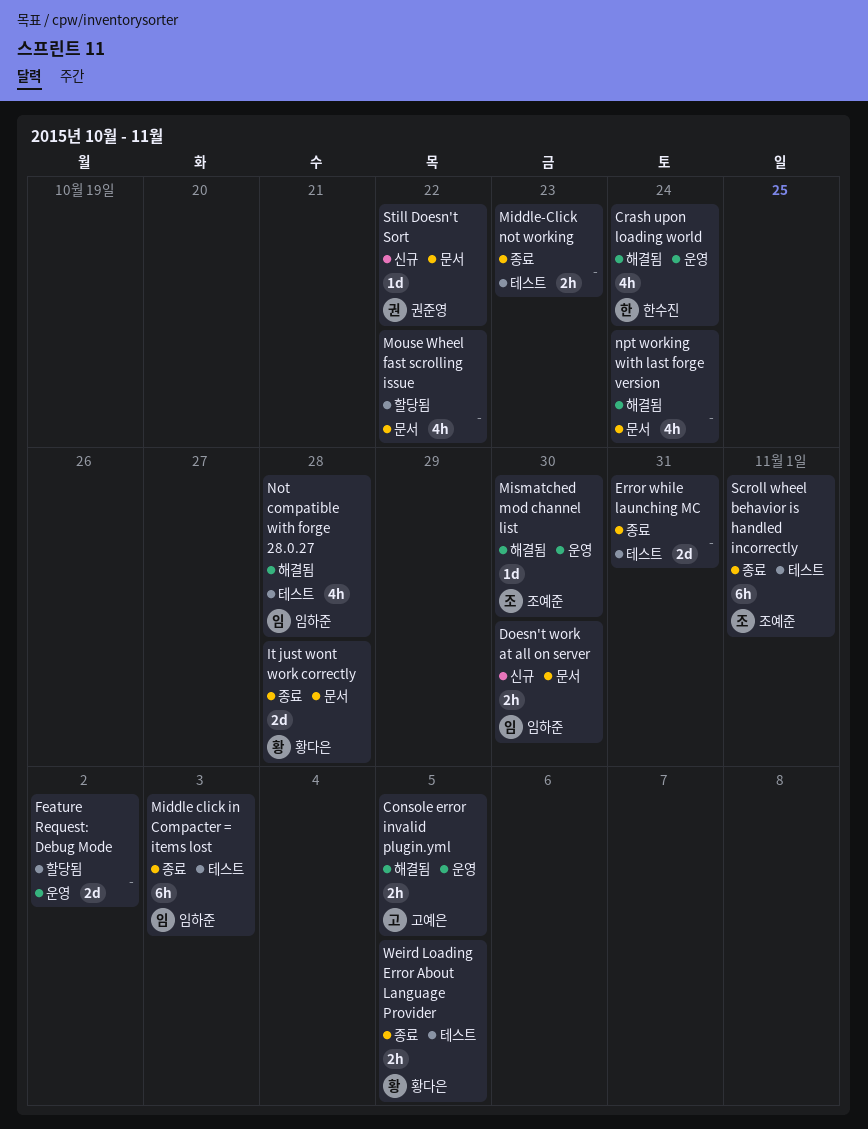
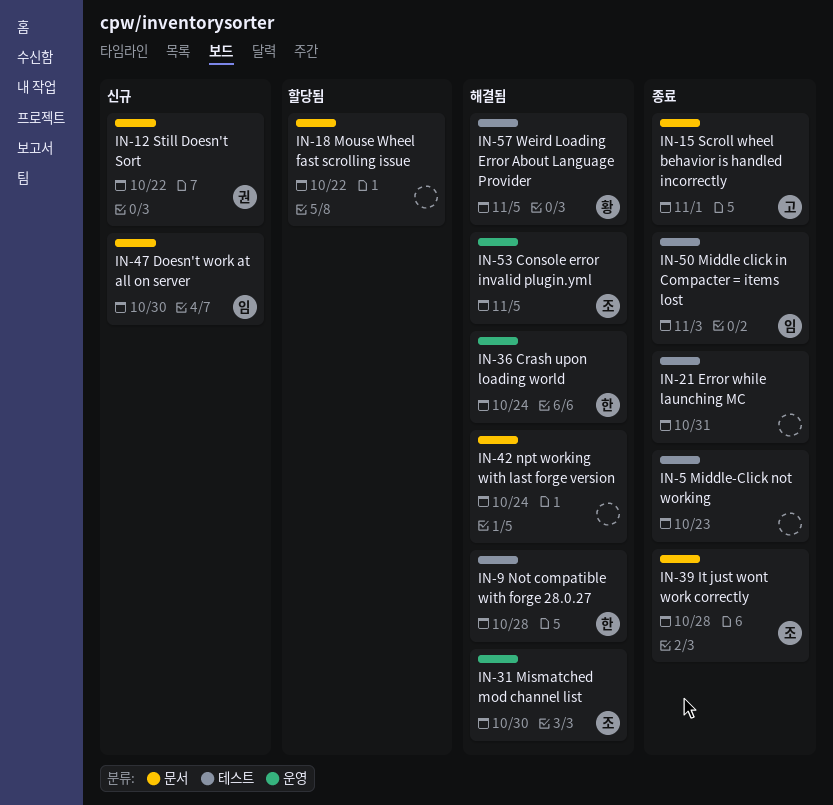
Console error invalid plugin.yml, owner: 고예은 -> 조예준
Feature Request: Debug Mode: present -> none
It just wont work correctly, owner: 황다은 -> 조예준
Not compatible with forge 28.0.27, owner: 임하준 -> 한수진
Scroll wheel behavior is handled incorrectly, owner: 조예준 -> 고예은
Scroll wheel behavior is handled incorrectly, label: 테스트 -> 문서
Weird Loading Error About Language Provider, status: 종료 -> 해결됨

